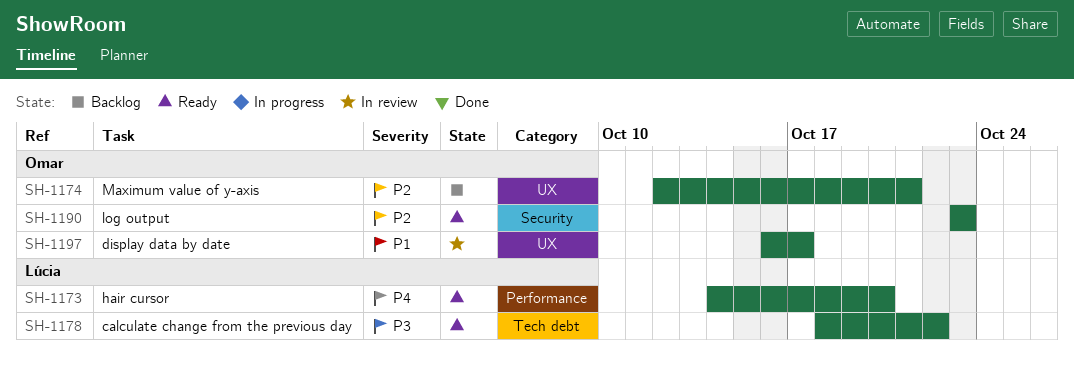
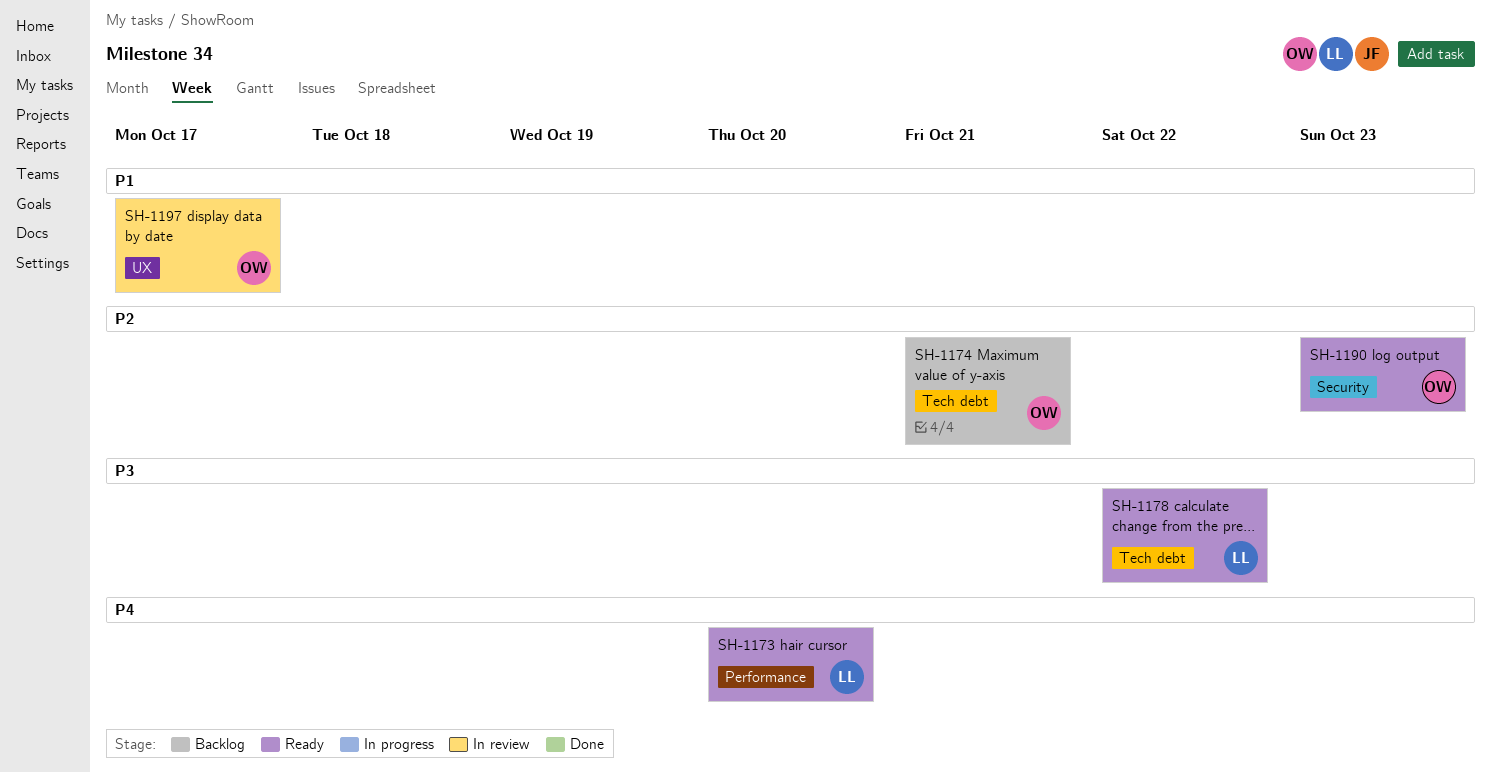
SH-1174, label: UX -> Tech debt

